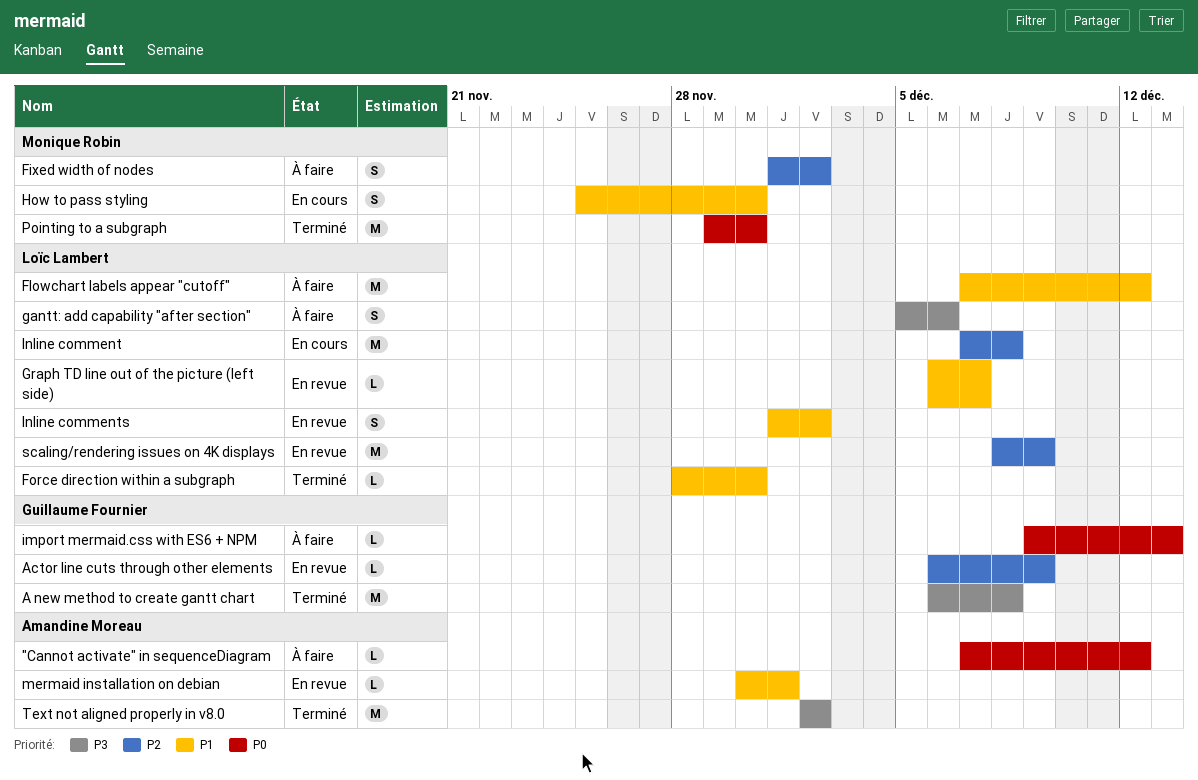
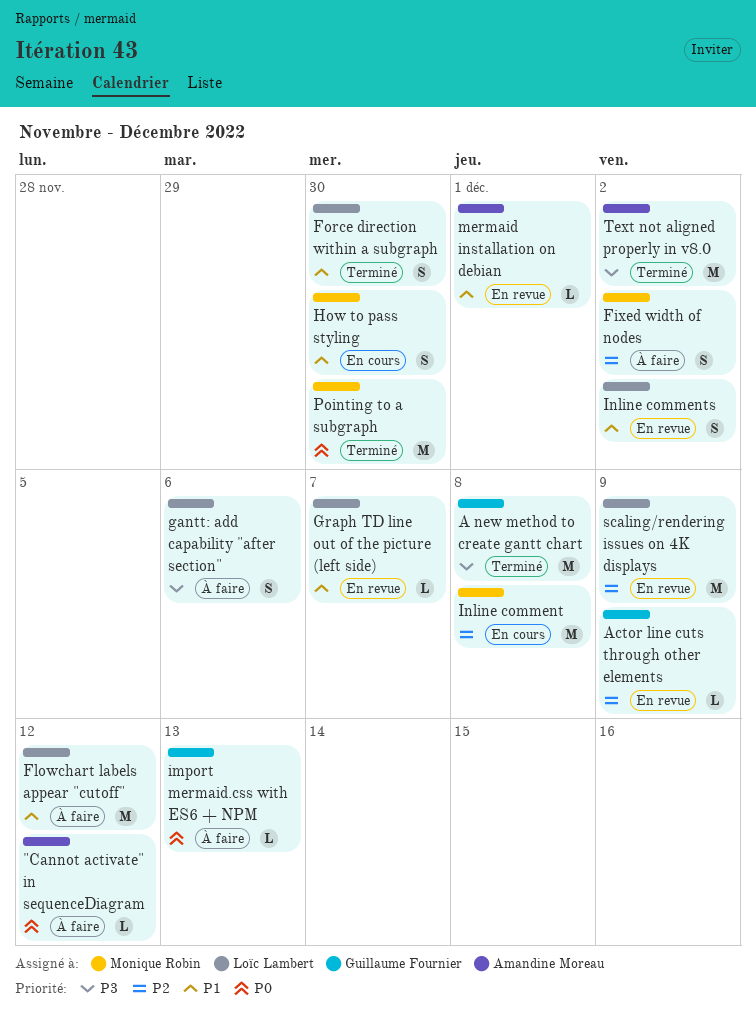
Force direction within a subgraph, estimate: L -> S
Inline comment, owner: Loïc Lambert -> Monique Robin

